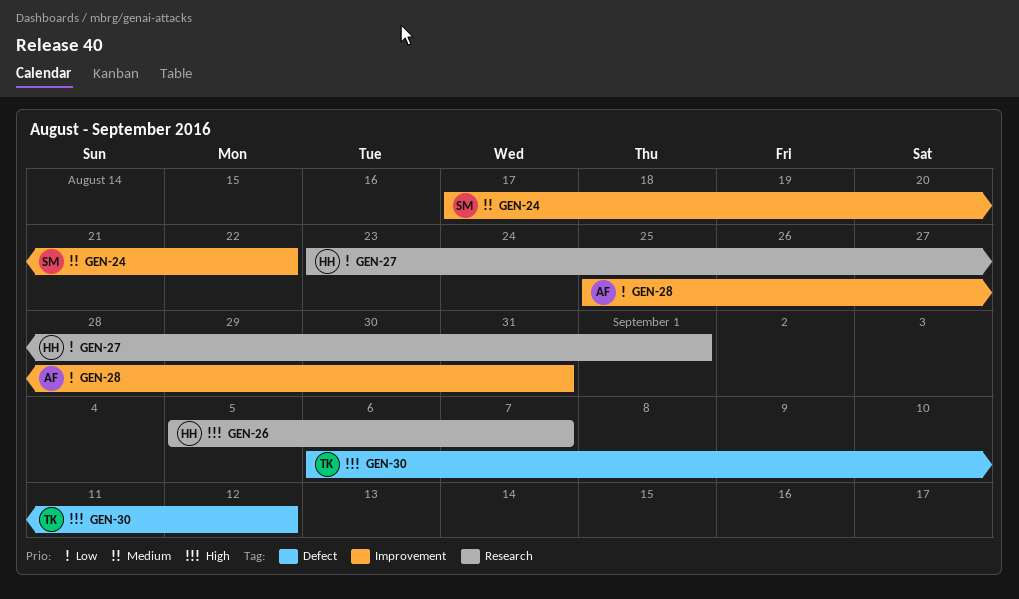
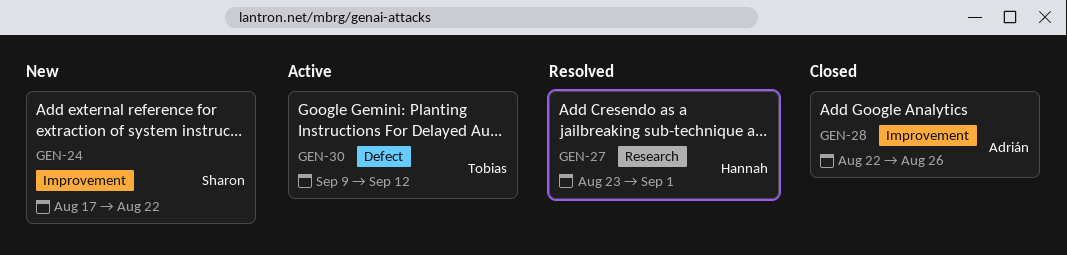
GEN-26: present -> none
GEN-28, start: Aug 25 -> Aug 22
GEN-28, due: Aug 31 -> Aug 26
GEN-30, start: Sep 6 -> Sep 9

